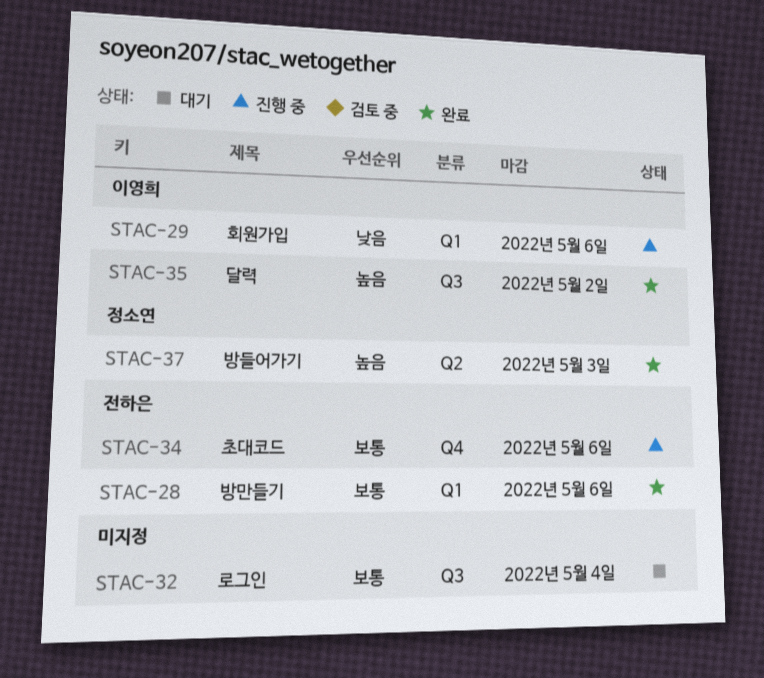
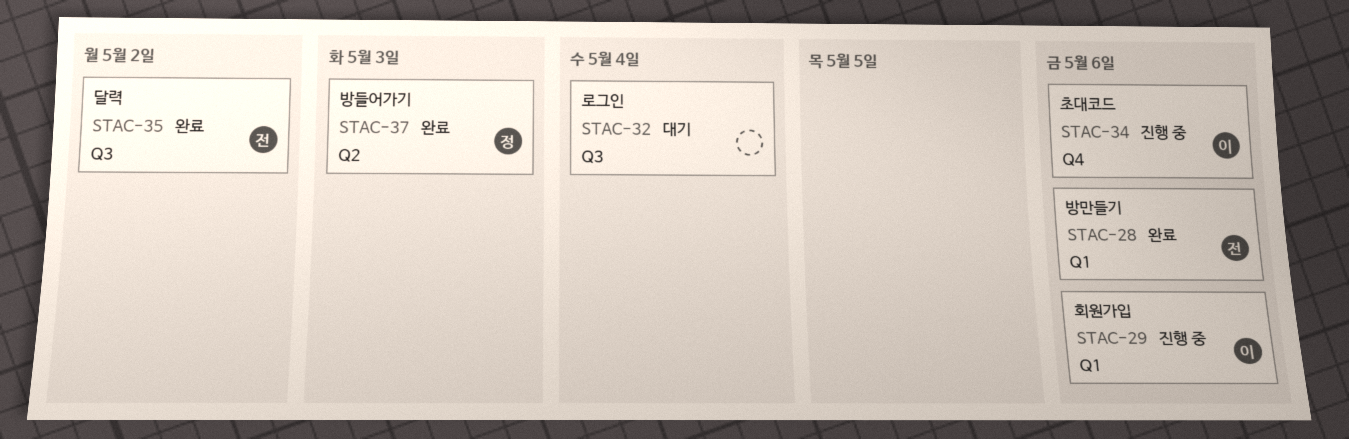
STAC-34, owner: 전하은 -> 이영희
STAC-35, owner: 이영희 -> 전하은

